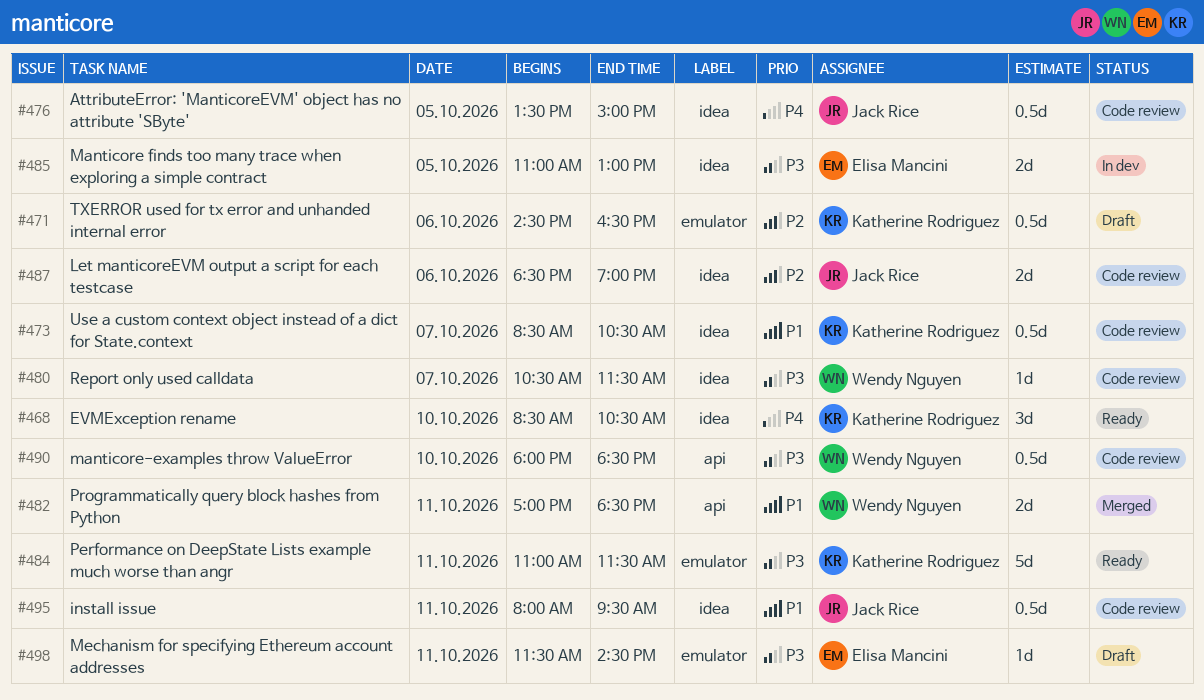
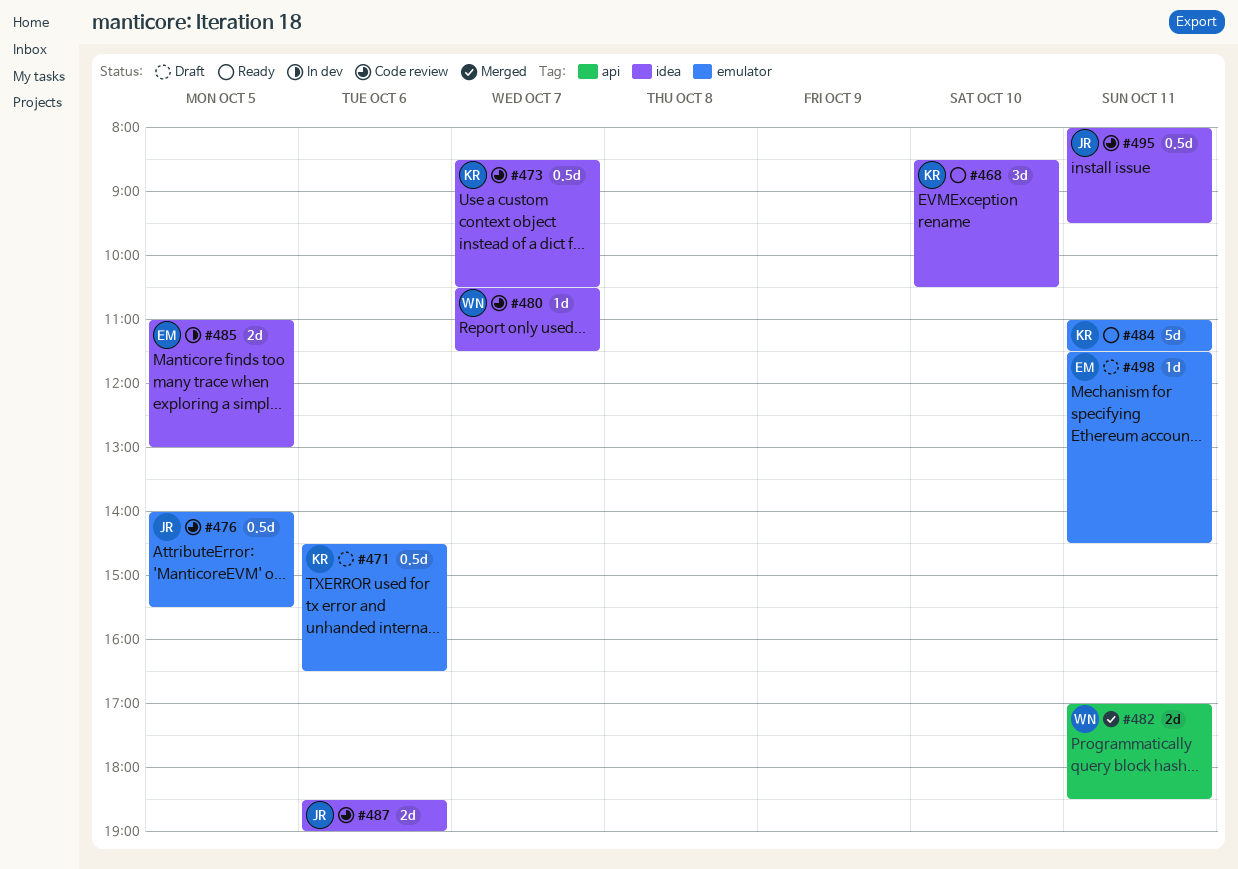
#476, label: idea -> emulator
#476, begins: 13:30 -> 14:00
#476, ends: 15:00 -> 15:30
#490: present -> none

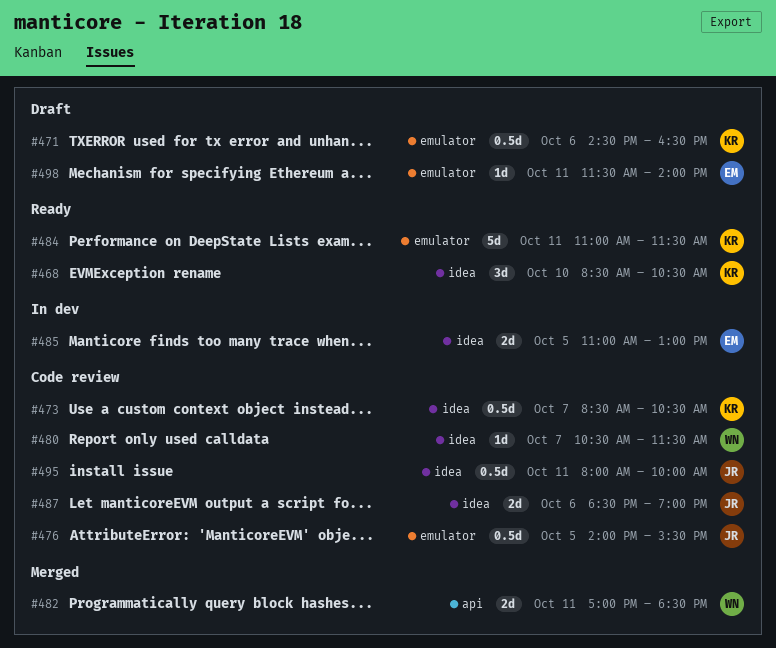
#495, ends: 09:30 -> 10:00
#498, ends: 14:30 -> 14:00

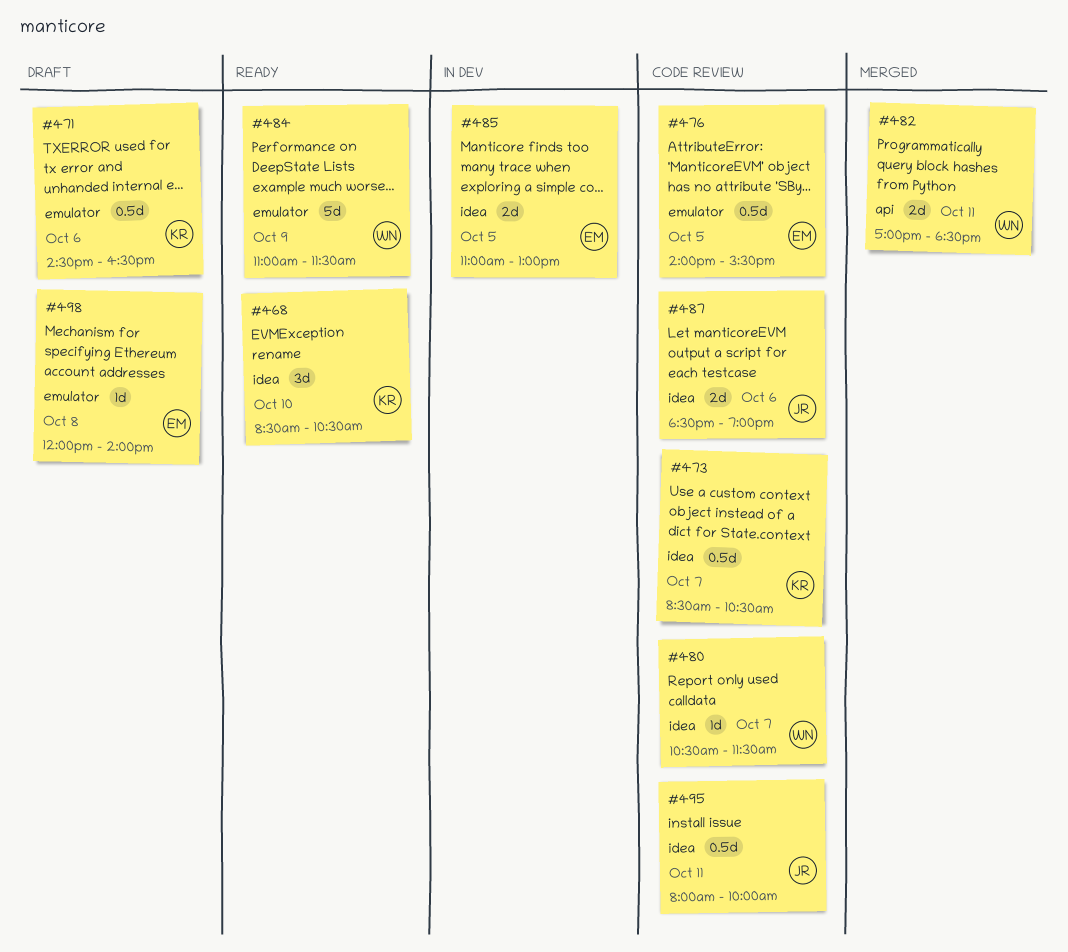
#476, owner: JR -> EM
#484, owner: KR -> WN
#484, day: Oct 11 -> Oct 9
#498, day: Oct 11 -> Oct 8
#498, begins: 11:30 -> 12:00

